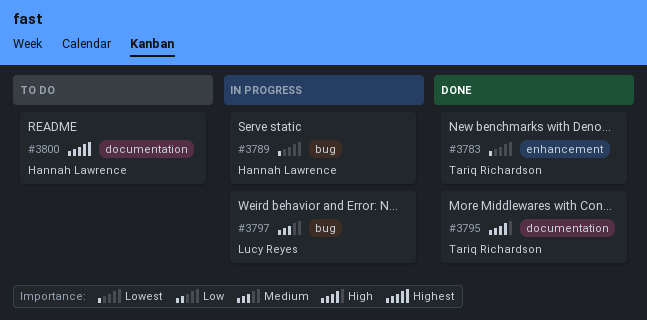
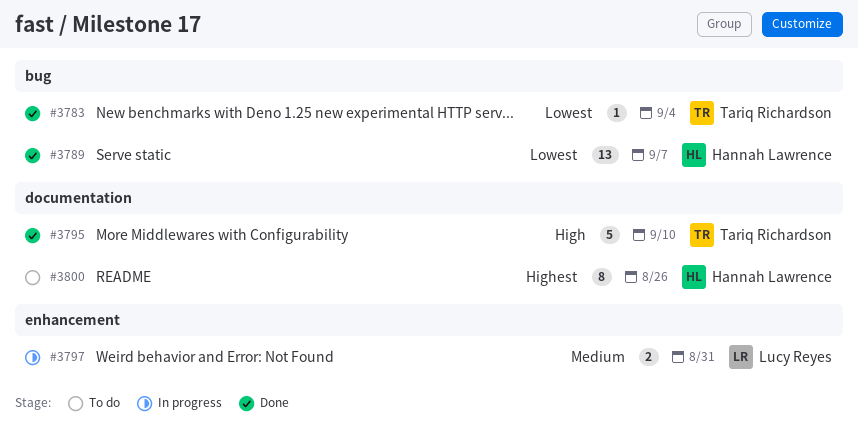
#3783, label: enhancement -> bug
#3789, status: In progress -> Done
#3797, label: bug -> enhancement

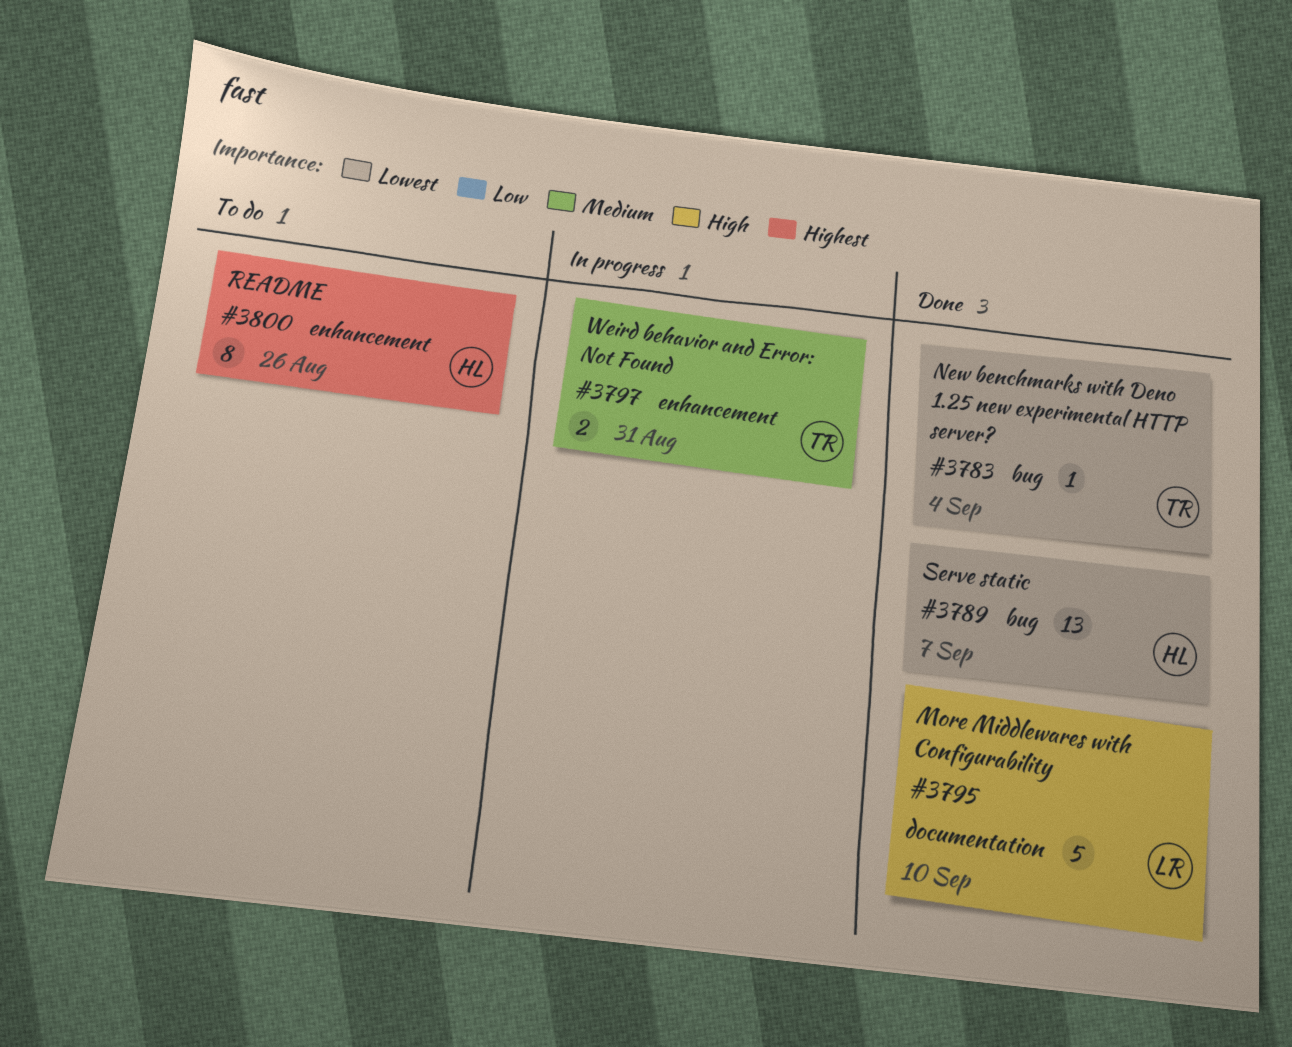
#3795, owner: Tariq Richardson -> Lucy Reyes
#3797, owner: Lucy Reyes -> Tariq Richardson
#3800, label: documentation -> enhancement

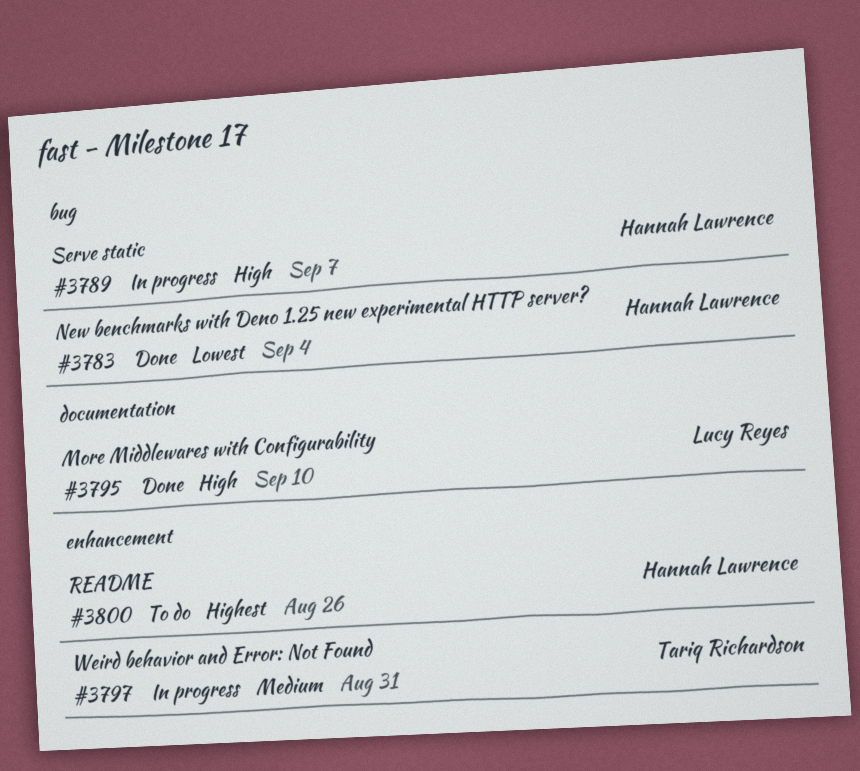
#3783, owner: Tariq Richardson -> Hannah Lawrence
#3789, status: Done -> In progress
#3789, priority: Lowest -> High

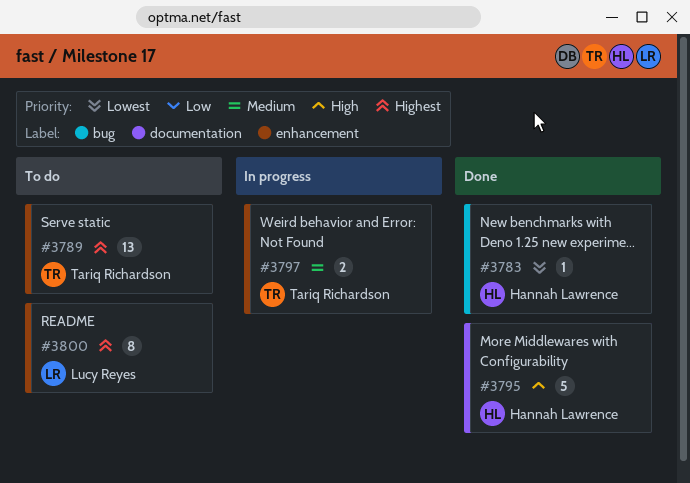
#3789, status: In progress -> To do
#3789, owner: Hannah Lawrence -> Tariq Richardson
#3789, priority: High -> Highest
#3789, label: bug -> enhancement
#3795, owner: Lucy Reyes -> Hannah Lawrence
#3800, owner: Hannah Lawrence -> Lucy Reyes

